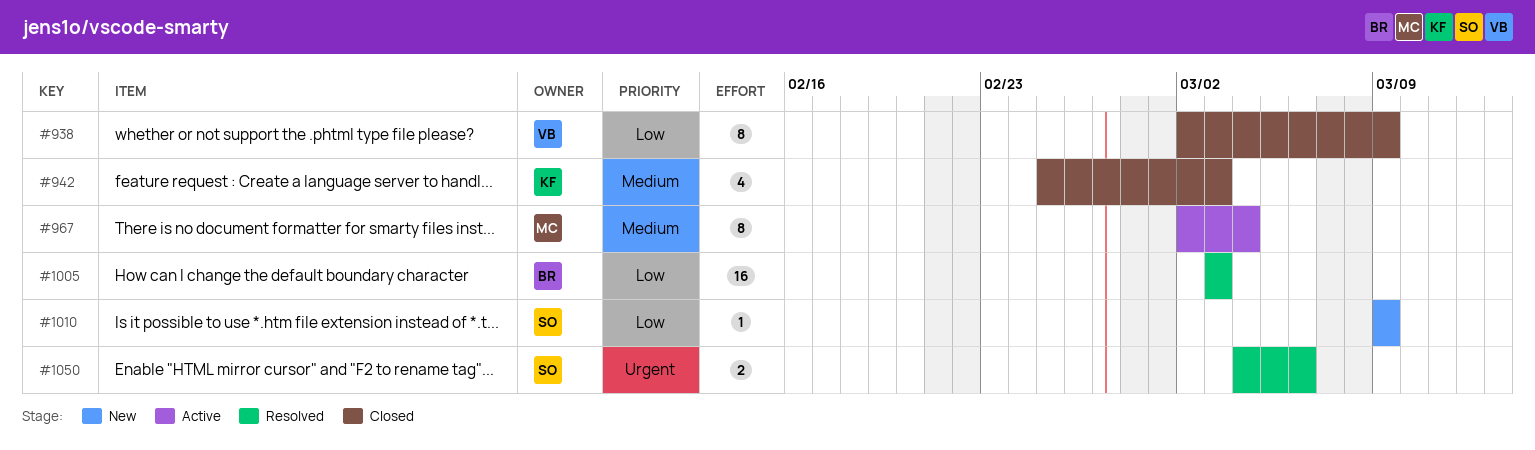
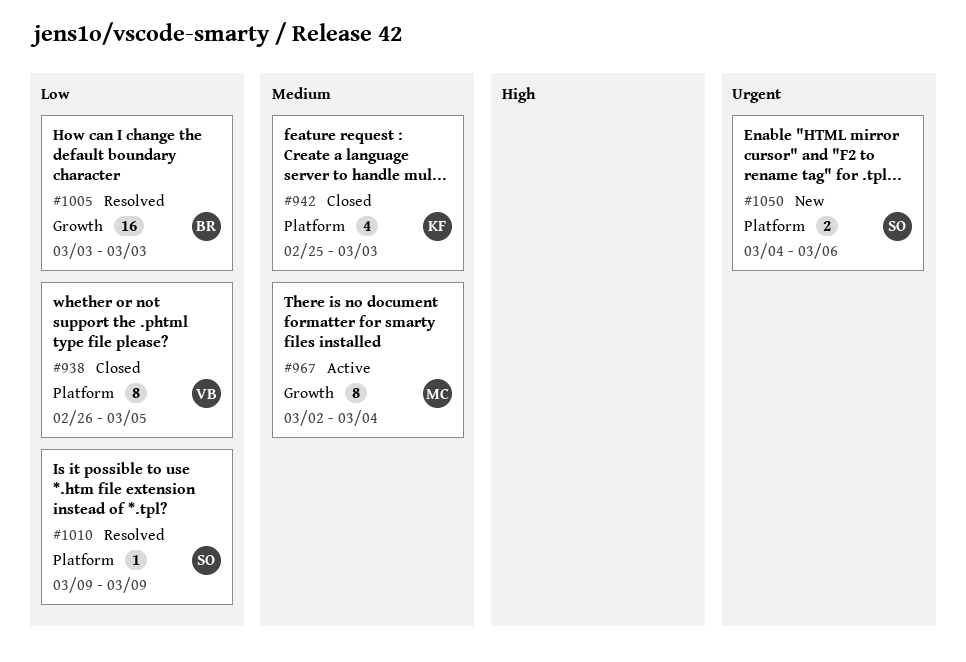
#938, start: Mar 2 -> Feb 26
#938, due: Mar 9 -> Mar 5
#1010, status: New -> Resolved
#1050, status: Resolved -> New

